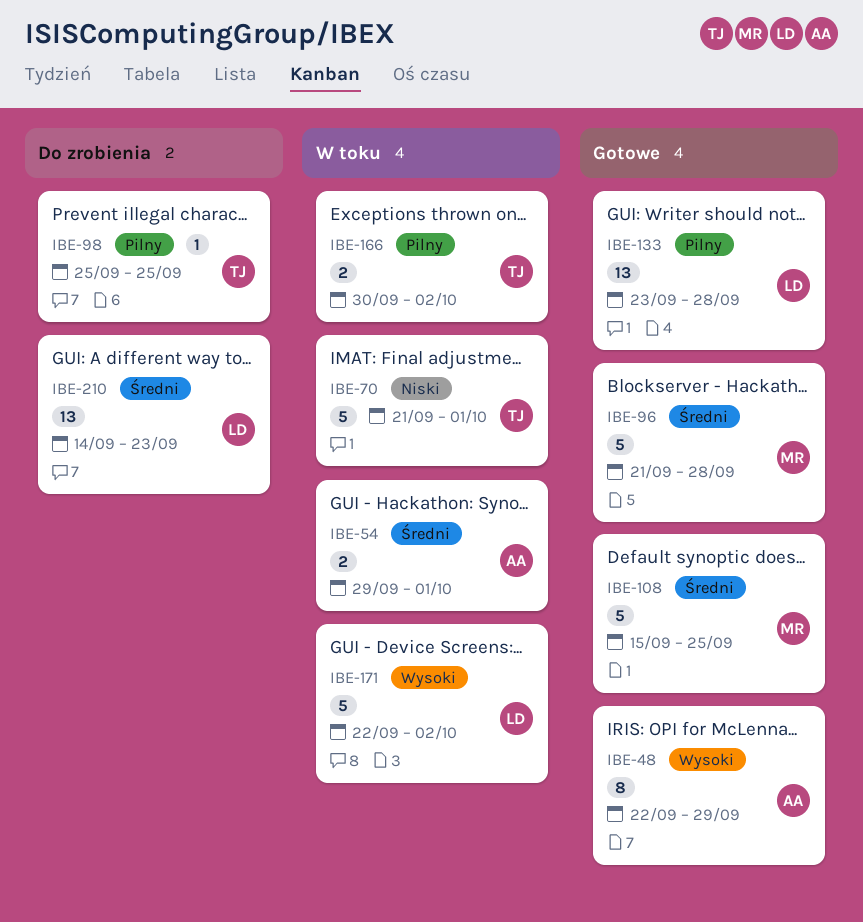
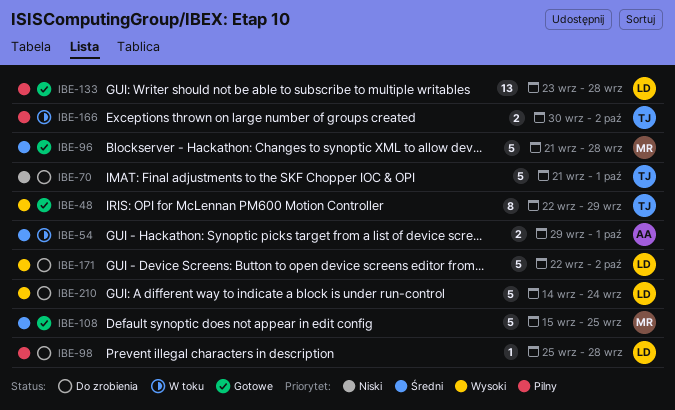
IBE-48, owner: AA -> TJ
IBE-70, status: W toku -> Do zrobienia
IBE-98, owner: TJ -> LD
IBE-98, due: Sep 25 -> Sep 28
IBE-171, status: W toku -> Do zrobienia
IBE-210, priority: Średni -> Wysoki
IBE-210, estimate: 13 -> 5
IBE-210, due: Sep 23 -> Sep 24

